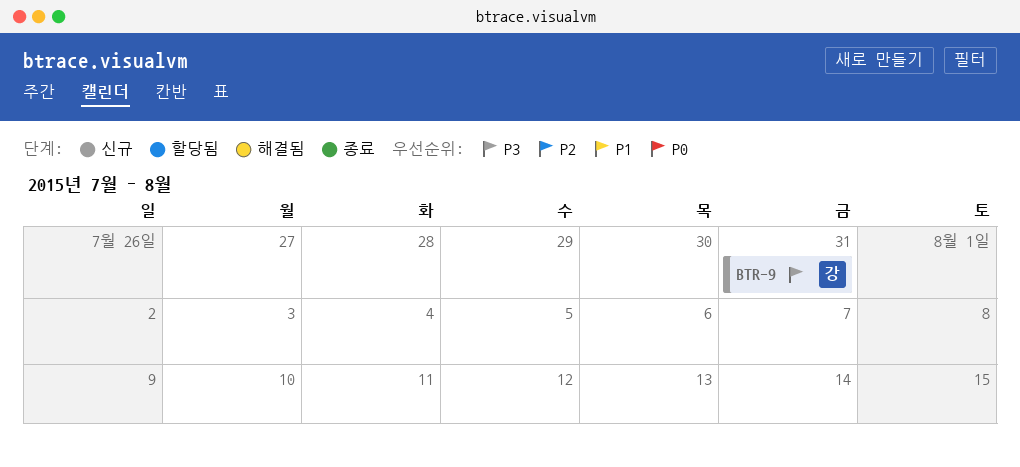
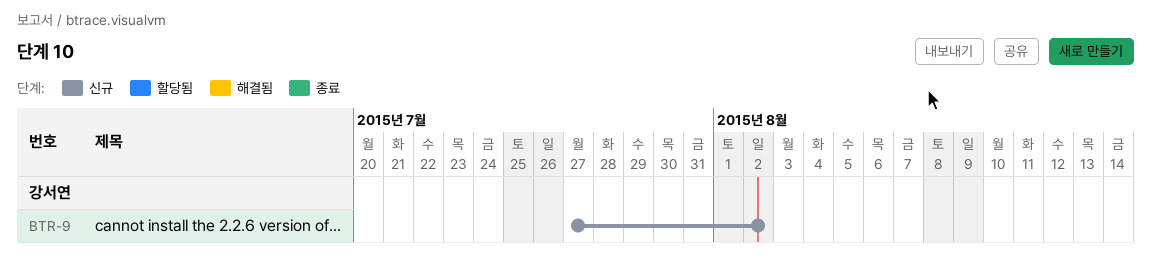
BTR-9, due: Jul 31 -> Aug 2

